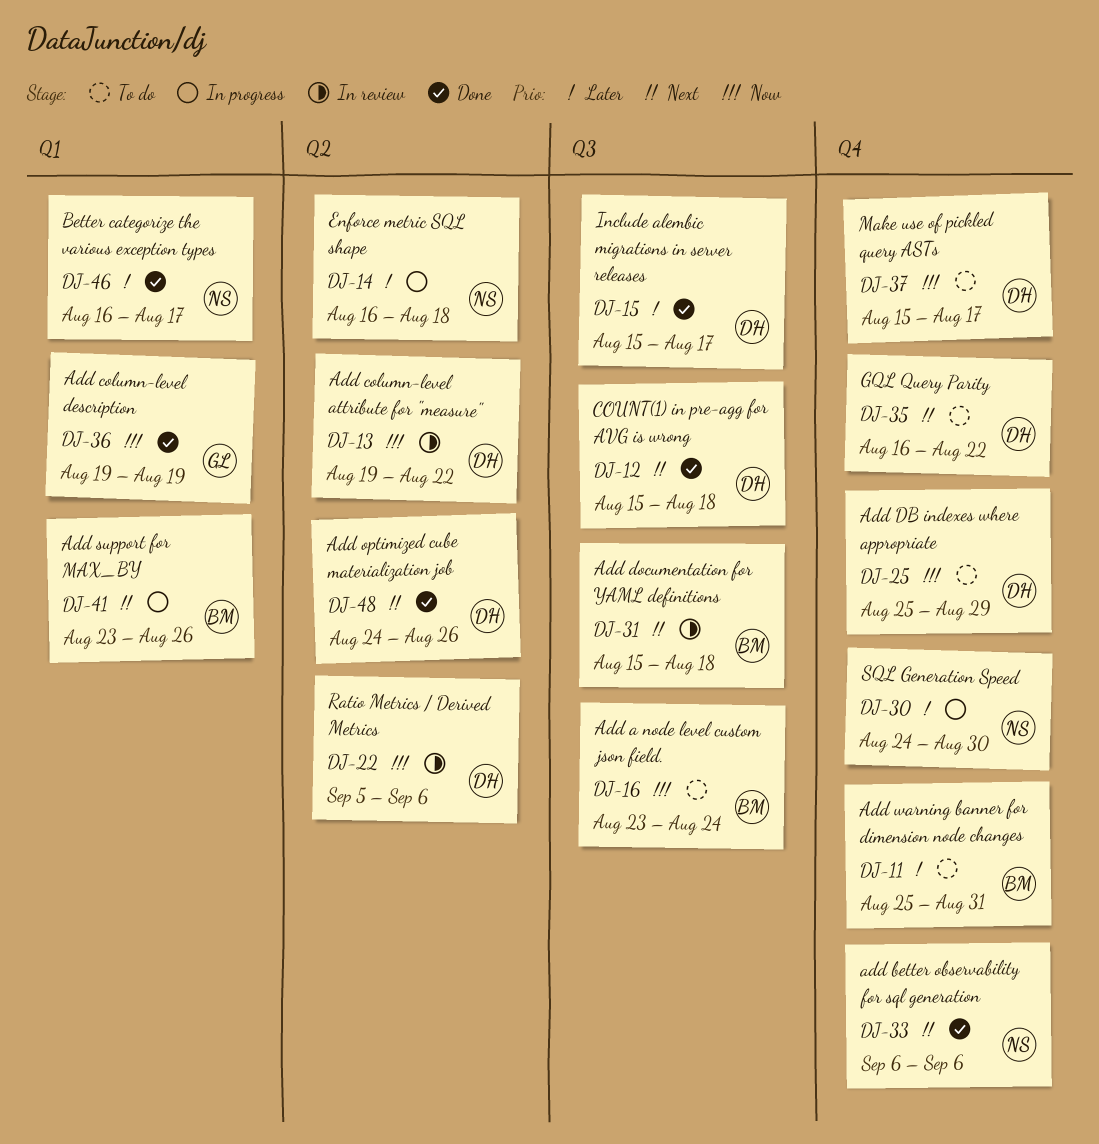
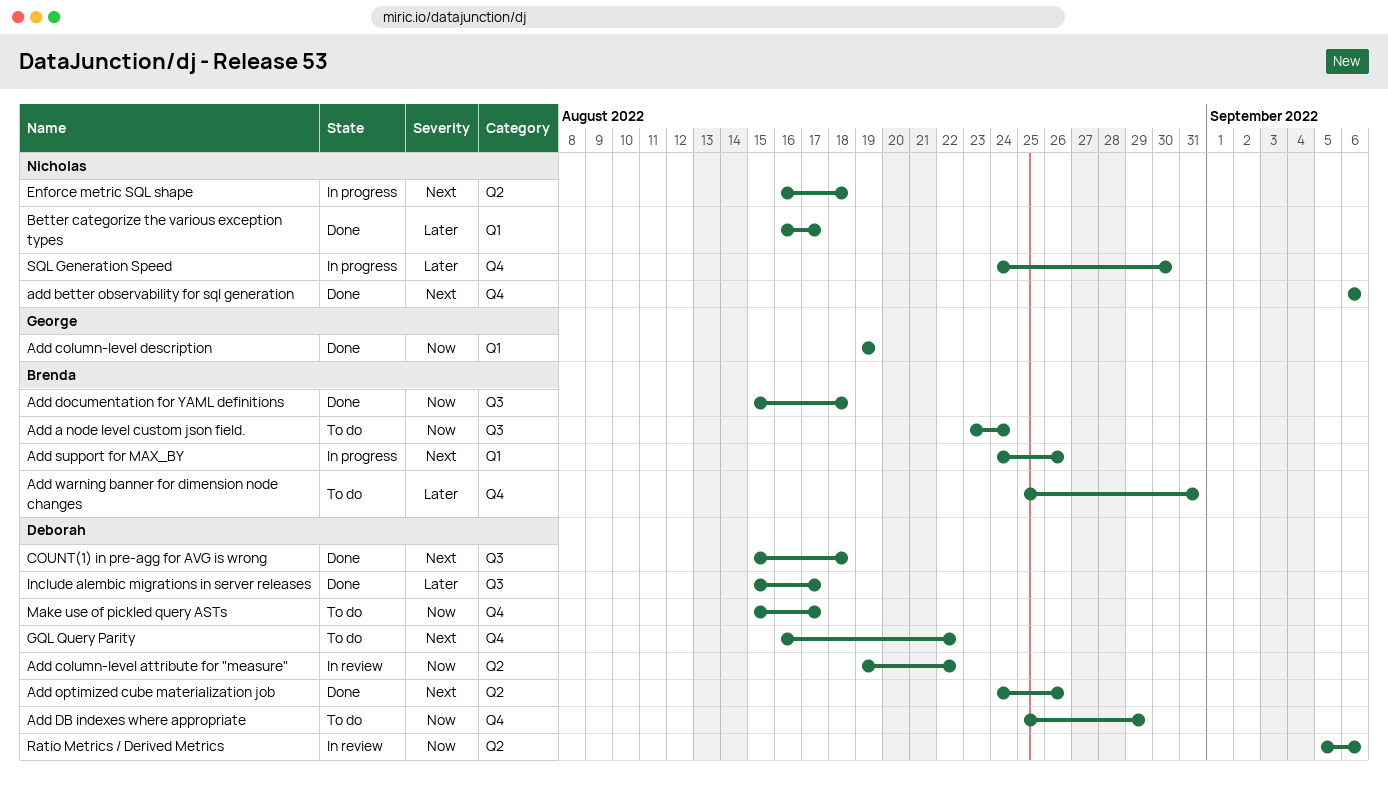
Add documentation for YAML definitions, status: In review -> Done
Add documentation for YAML definitions, priority: Next -> Now
Add support for MAX_BY, start: Aug 23 -> Aug 24
Enforce metric SQL shape, priority: Later -> Next

